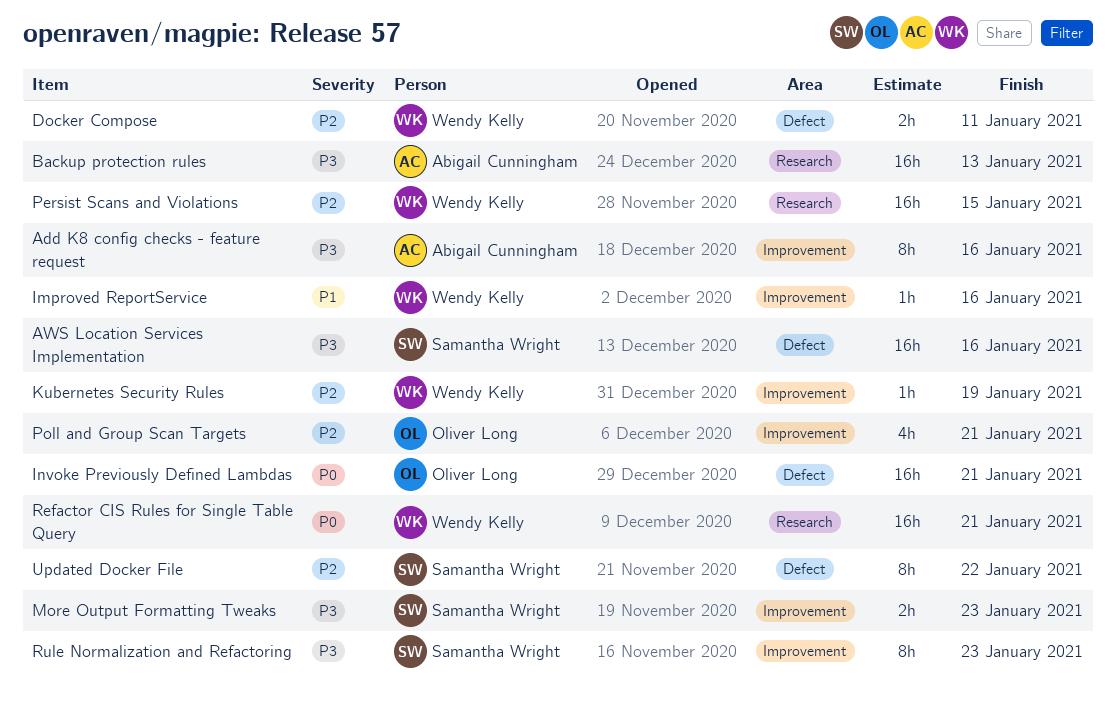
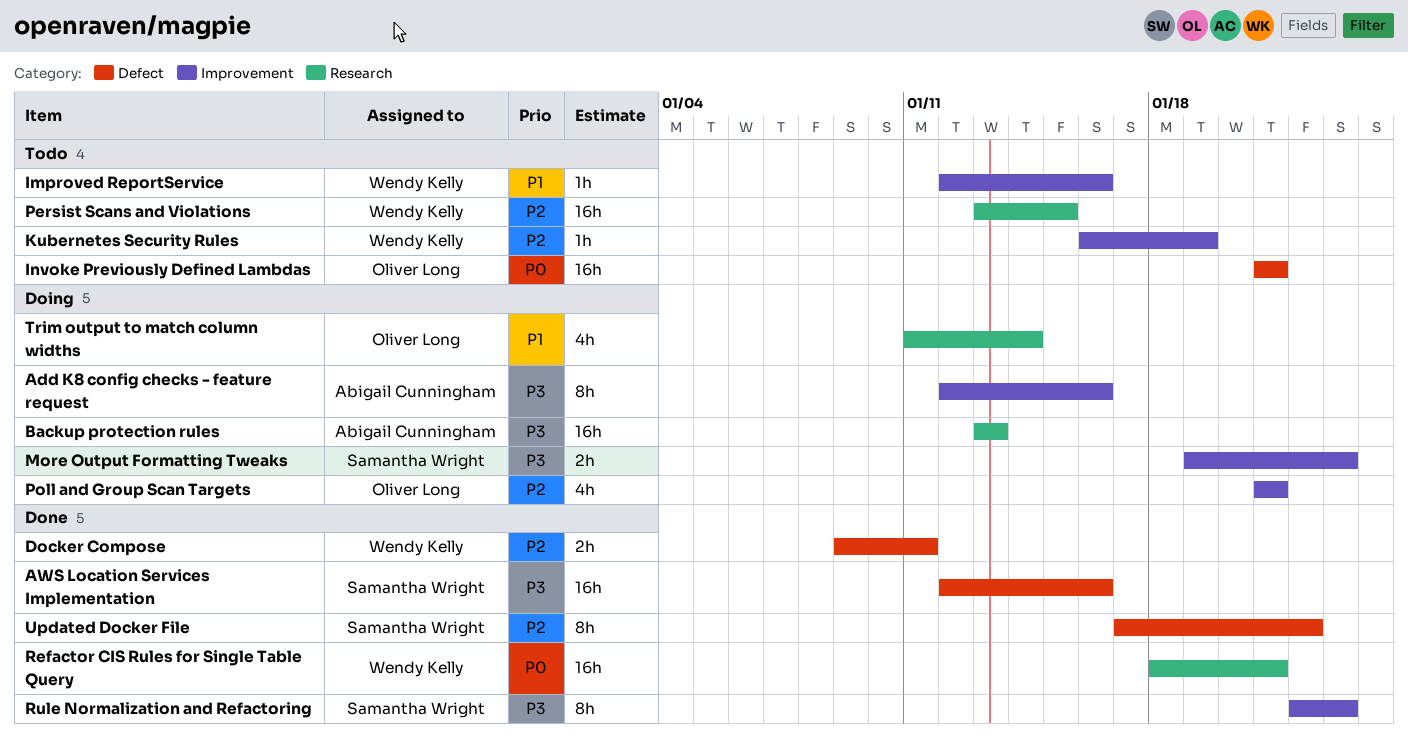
Trim output to match column widths: none -> present

